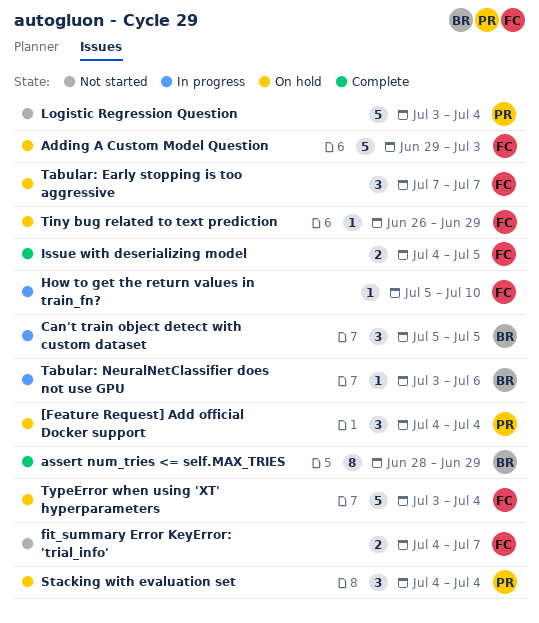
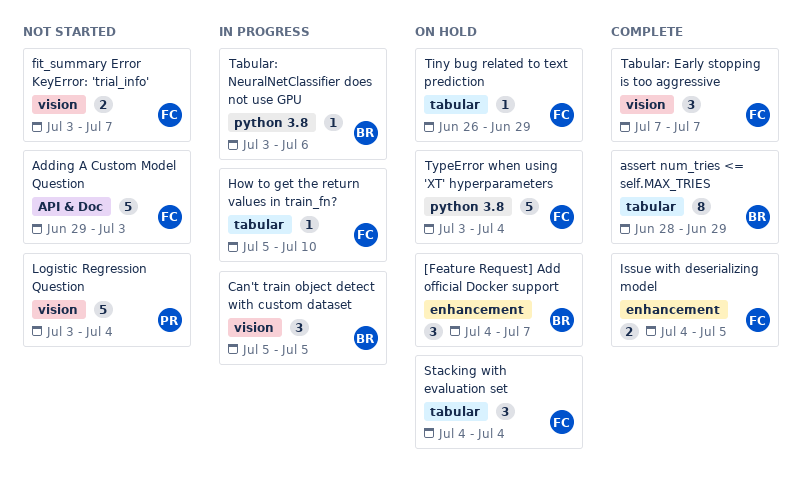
[Feature Request] Add official Docker support, owner: PR -> BR
[Feature Request] Add official Docker support, due: Jul 4 -> Jul 7
Adding A Custom Model Question, status: On hold -> Not started
fit_summary Error KeyError: 'trial_info', start: Jul 4 -> Jul 3
Stacking with evaluation set, owner: PR -> FC
Tabular: Early stopping is too aggressive, status: On hold -> Complete

